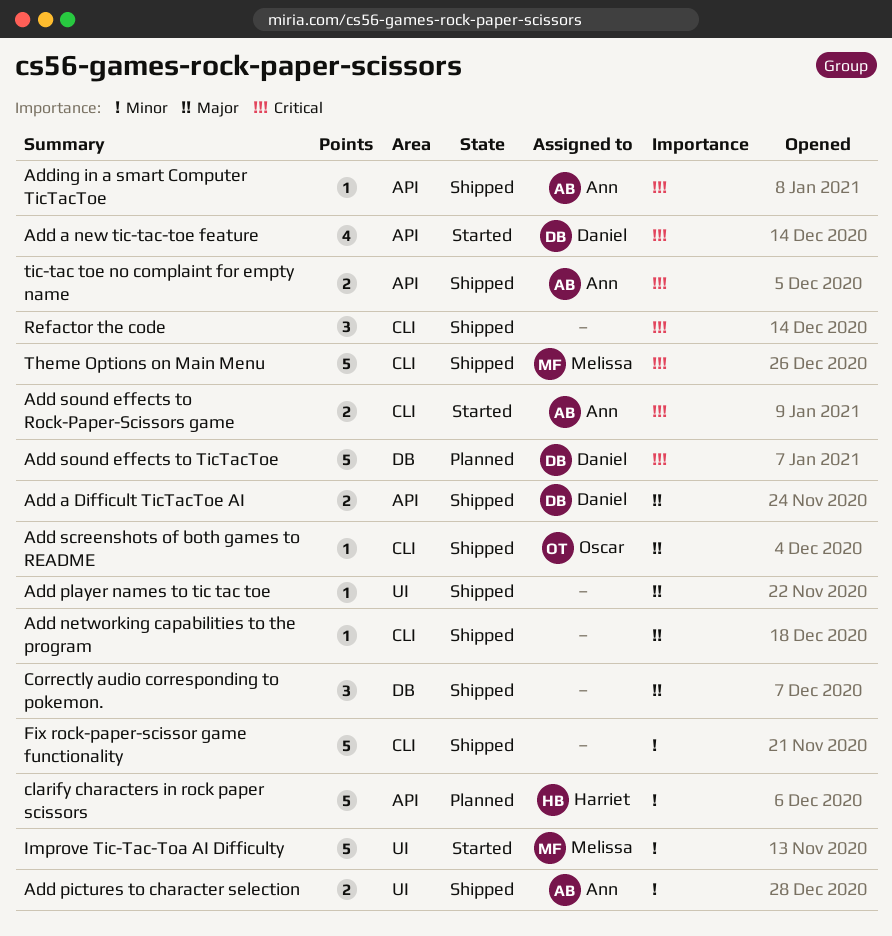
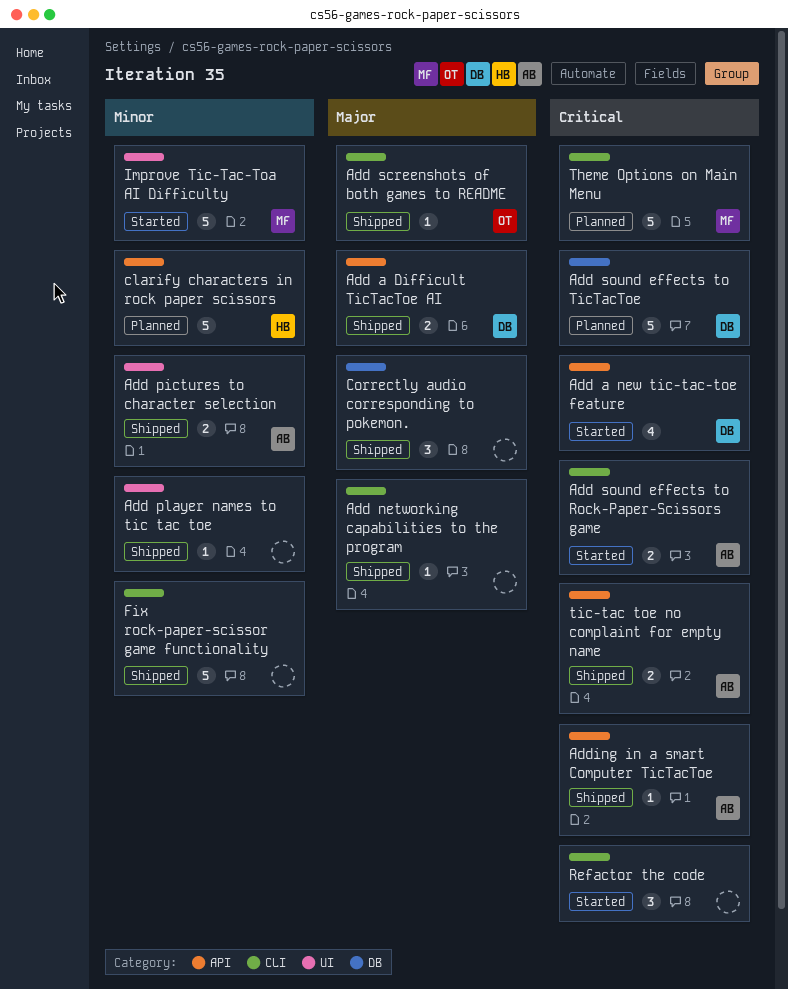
Add player names to tic tac toe, priority: Major -> Minor
Refactor the code, status: Shipped -> Started
Theme Options on Main Menu, status: Shipped -> Planned

